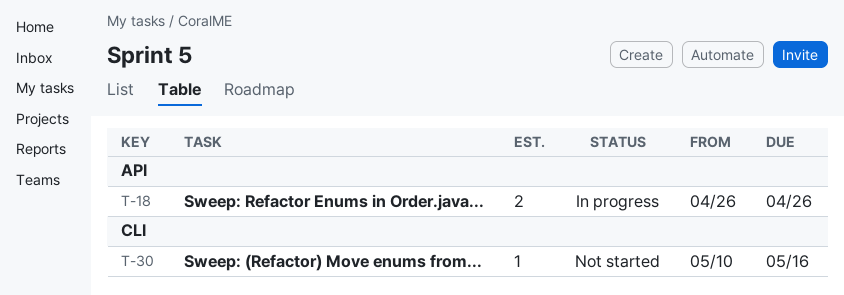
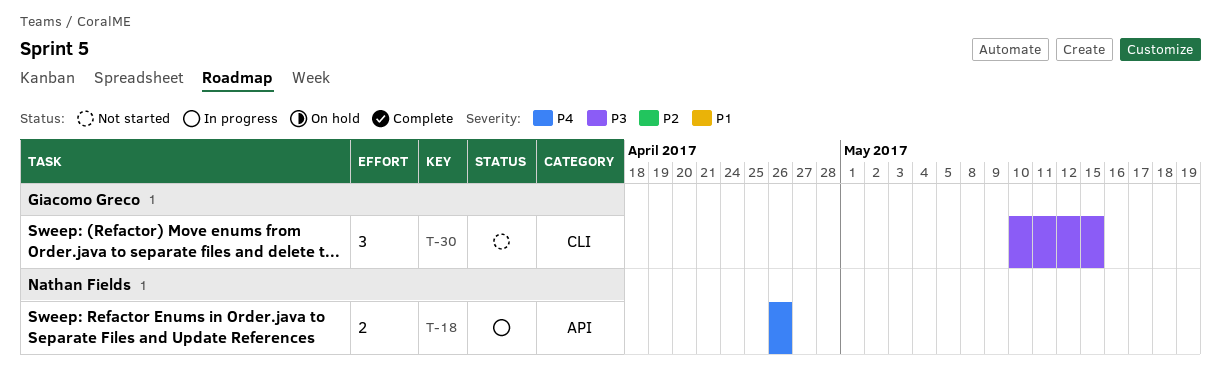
T-30, estimate: 1 -> 3
T-30, due: May 16 -> May 15

